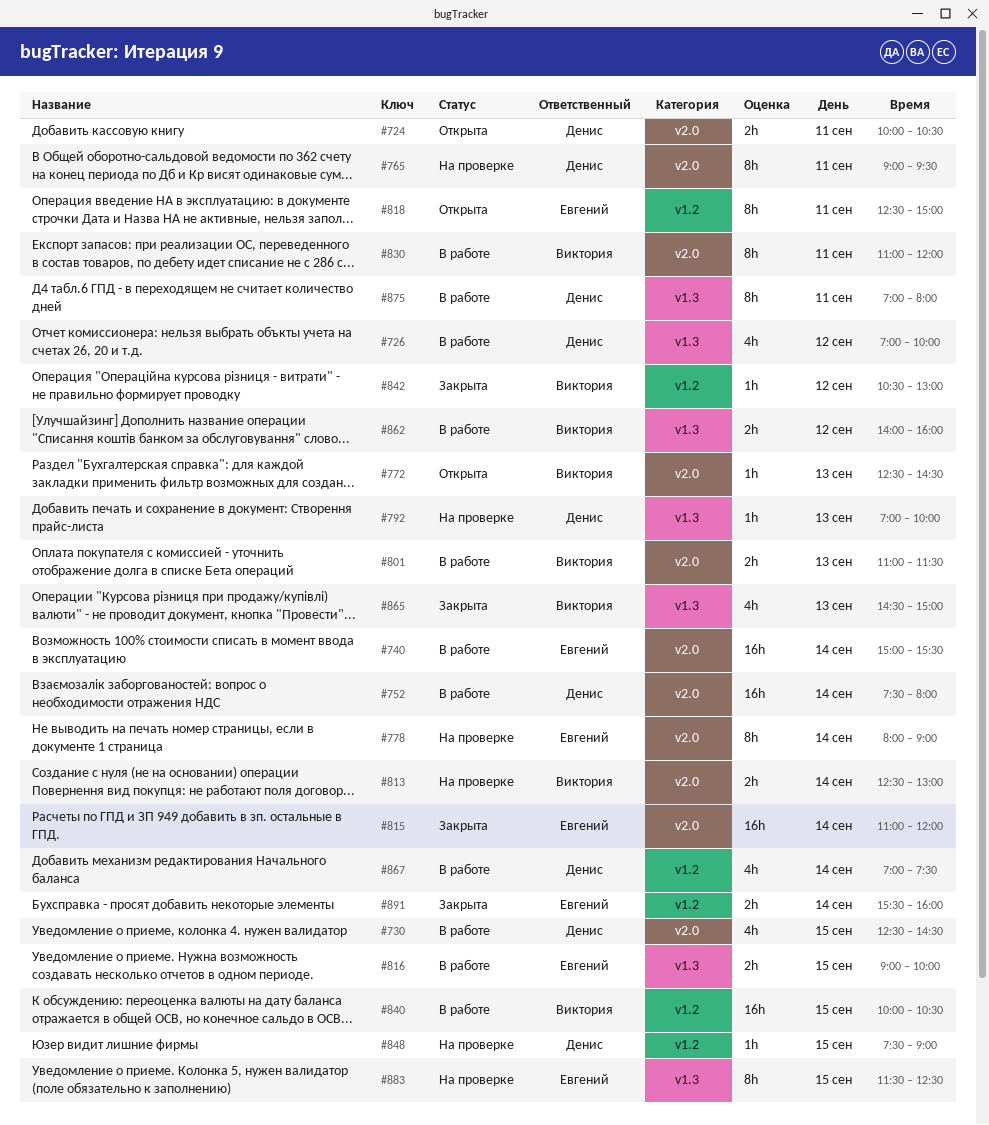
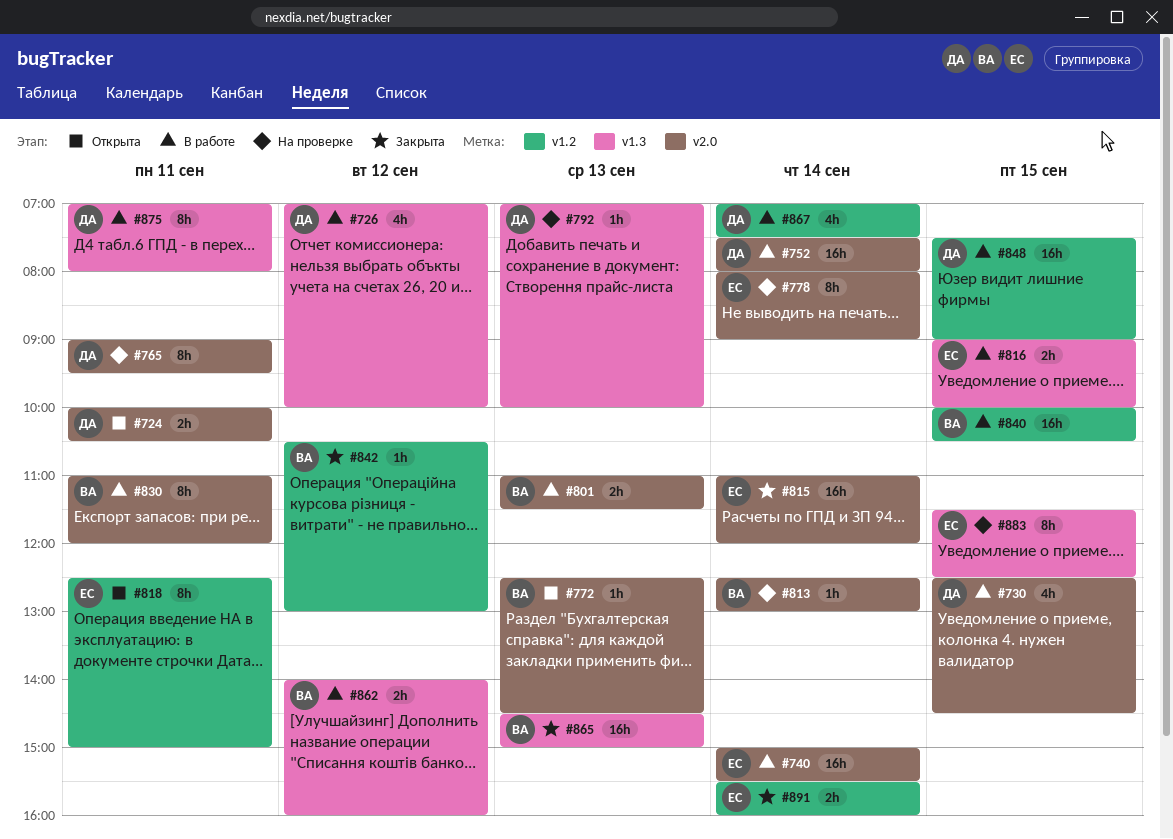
#813, estimate: 2h -> 1h
#848, status: На проверке -> В работе
#848, estimate: 1h -> 16h
#865, estimate: 4h -> 16h

